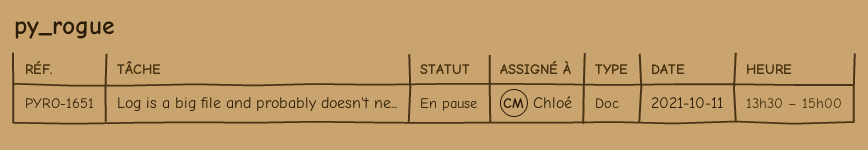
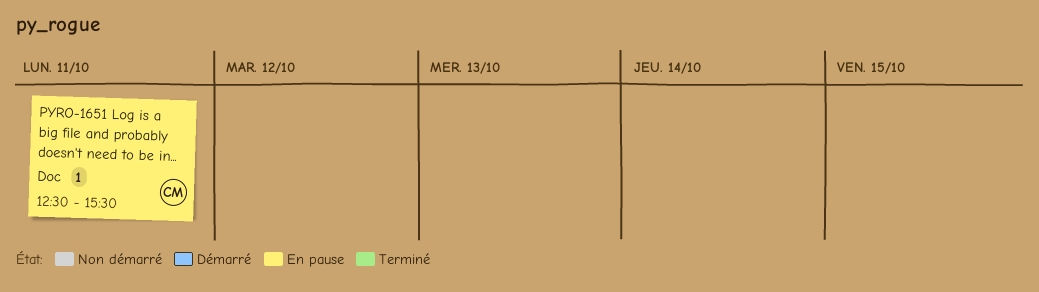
PYRO-1651, begins: 13:30 -> 12:30
PYRO-1651, ends: 15:00 -> 15:30

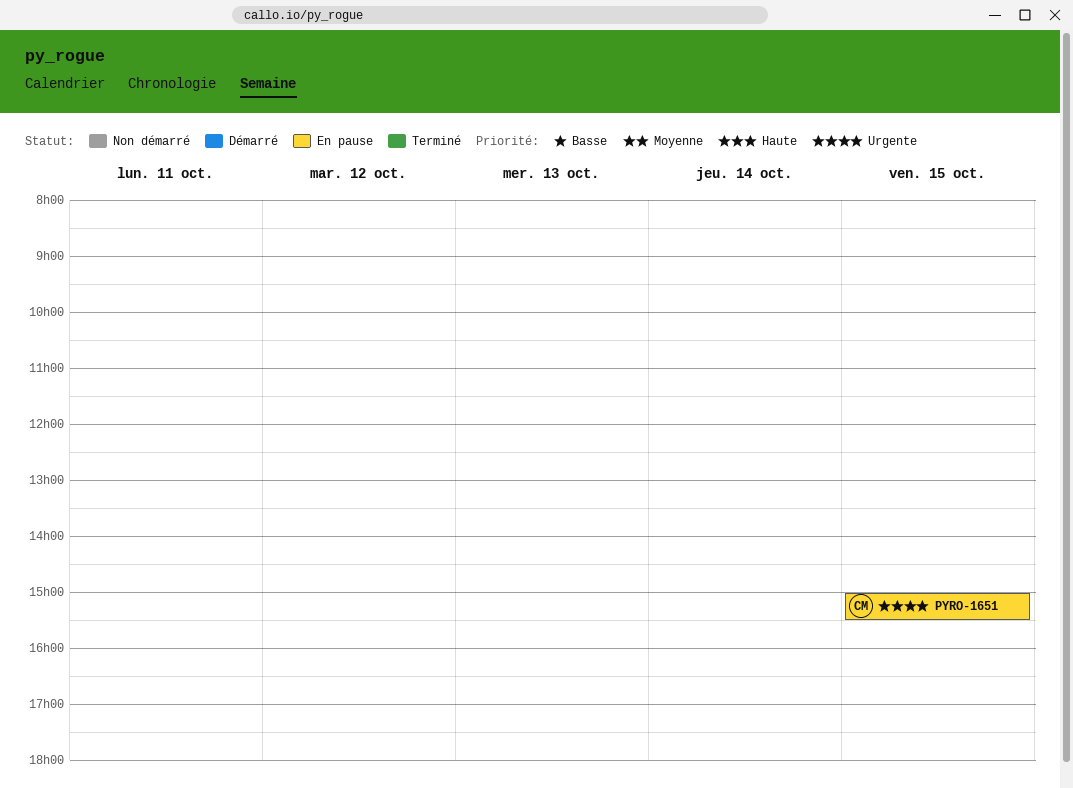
PYRO-1651, day: Oct 11 -> Oct 15
PYRO-1651, begins: 12:30 -> 15:00

